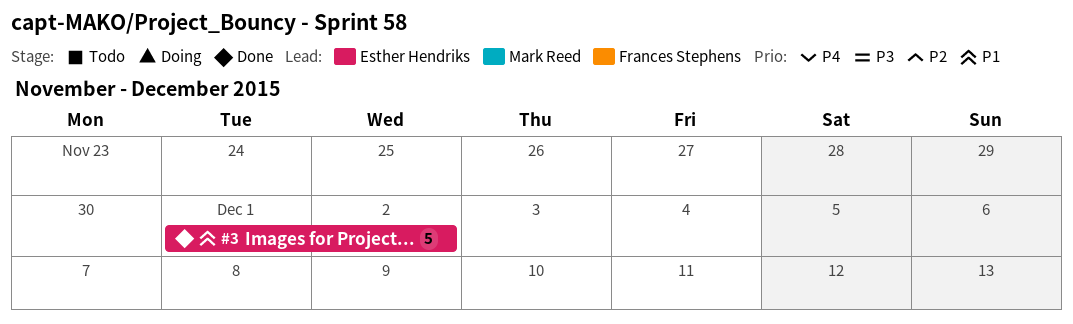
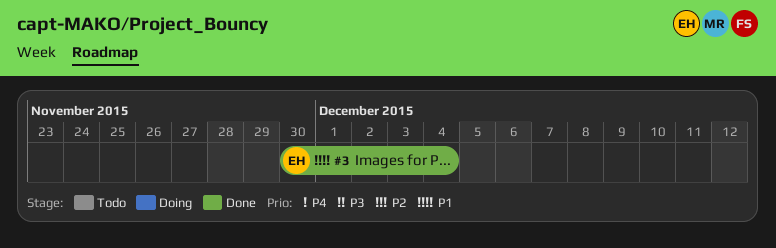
#3, start: Dec 1 -> Nov 30
#3, due: Dec 2 -> Dec 4

